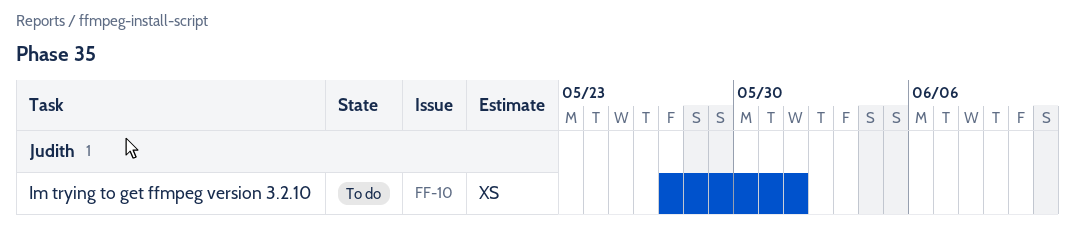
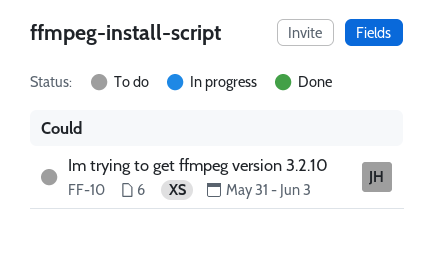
FF-10, start: May 27 -> May 31
FF-10, due: Jun 1 -> Jun 3

